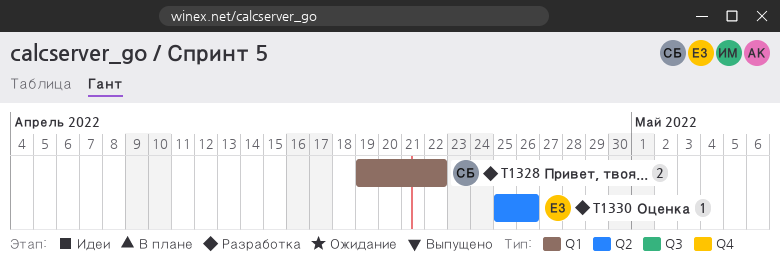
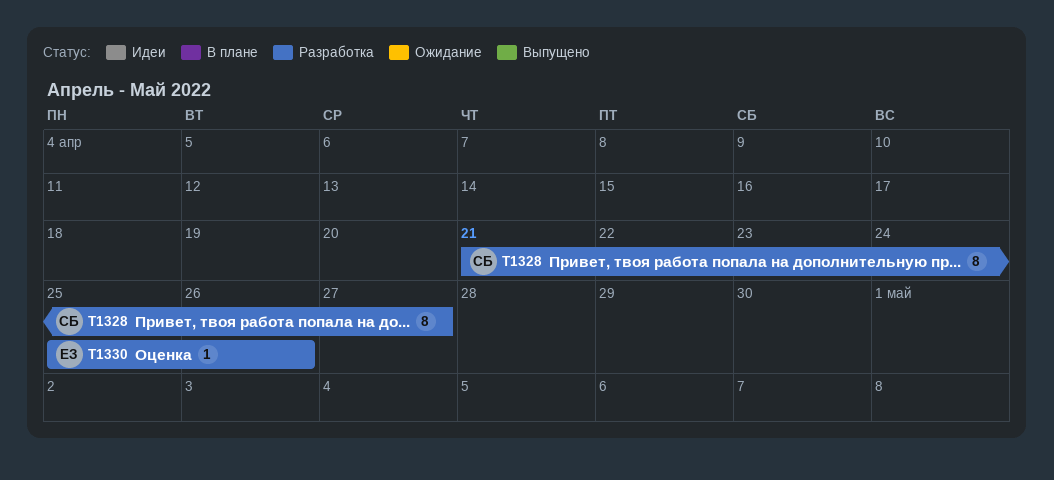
T1328, estimate: 2 -> 8
T1328, start: Apr 19 -> Apr 21
T1328, due: Apr 22 -> Apr 27

